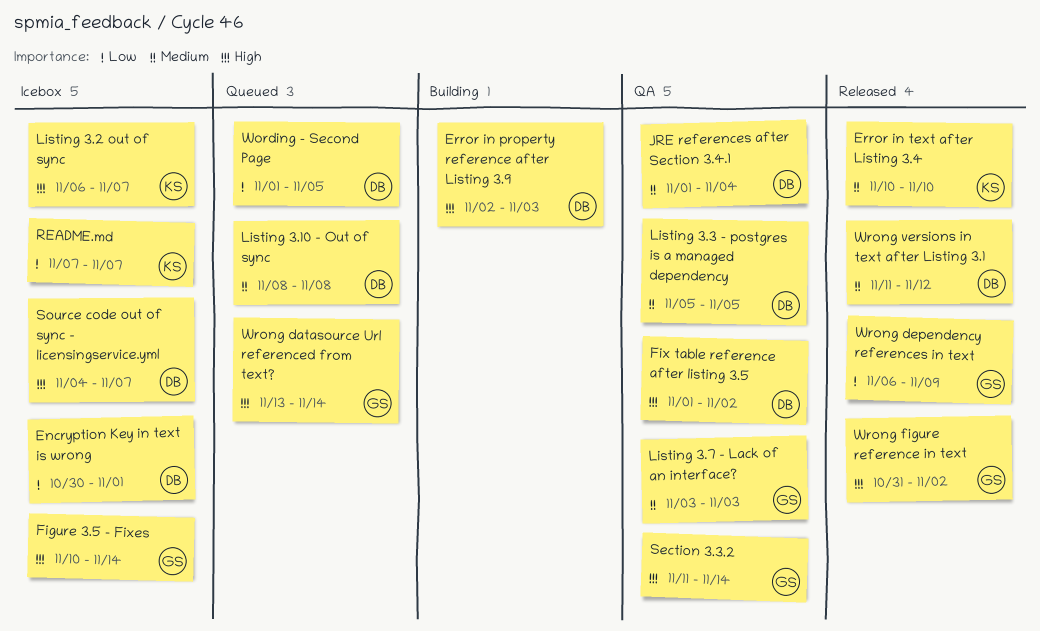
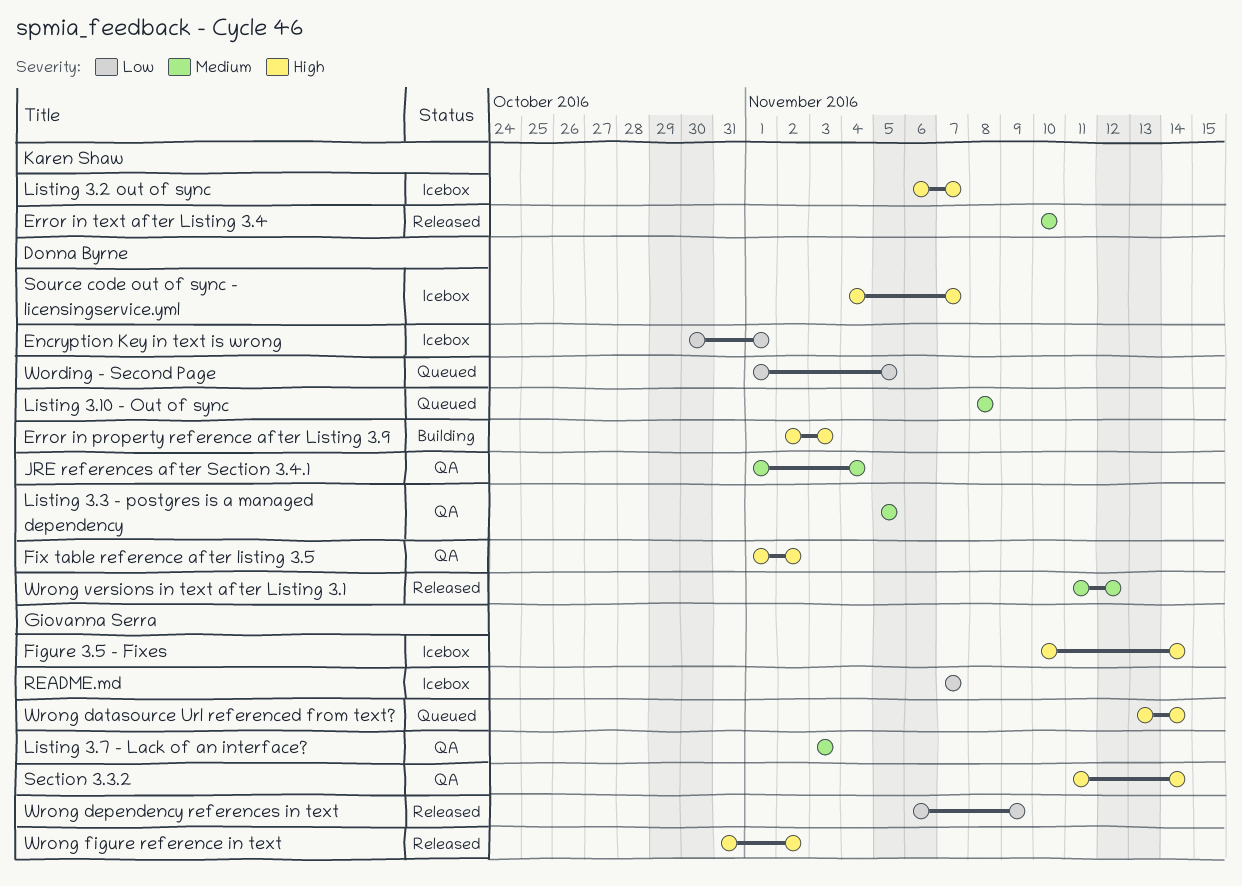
README.md, owner: Karen Shaw -> Giovanna Serra

